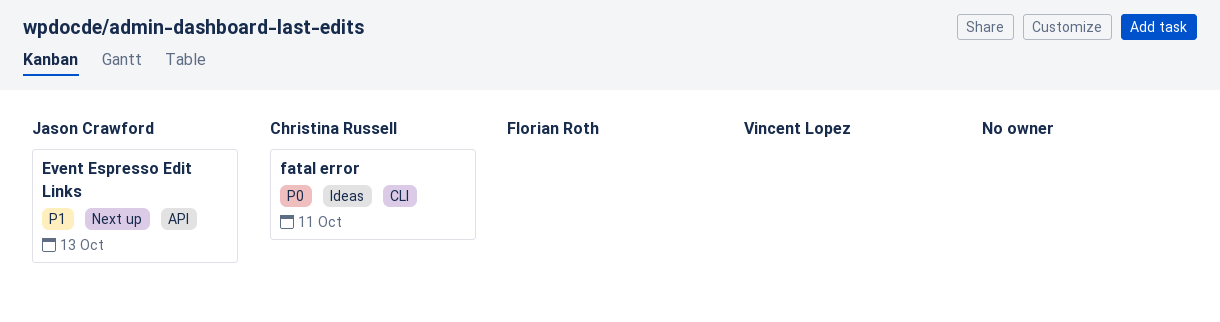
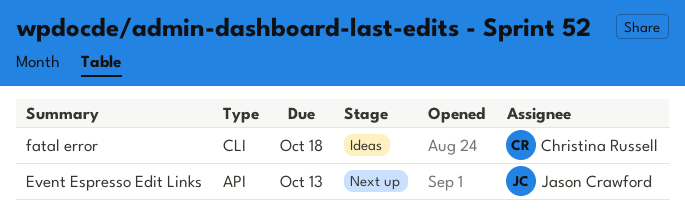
fatal error, due: Oct 11 -> Oct 18

